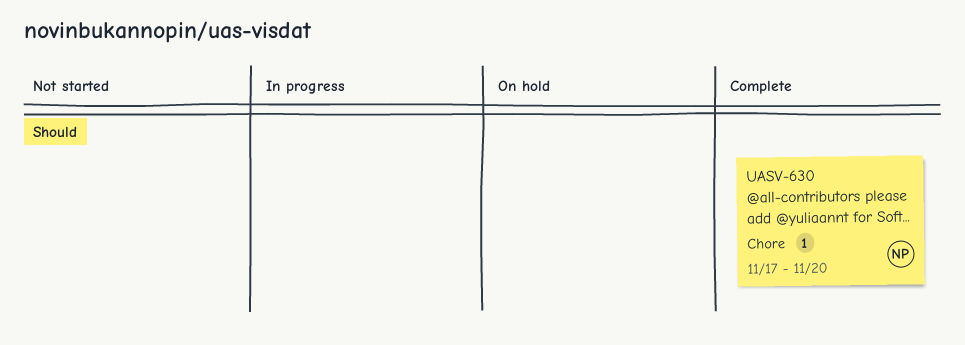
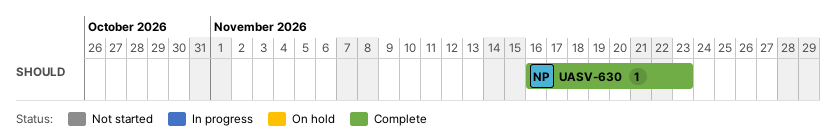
UASV-630, start: Nov 17 -> Nov 16
UASV-630, due: Nov 20 -> Nov 23

